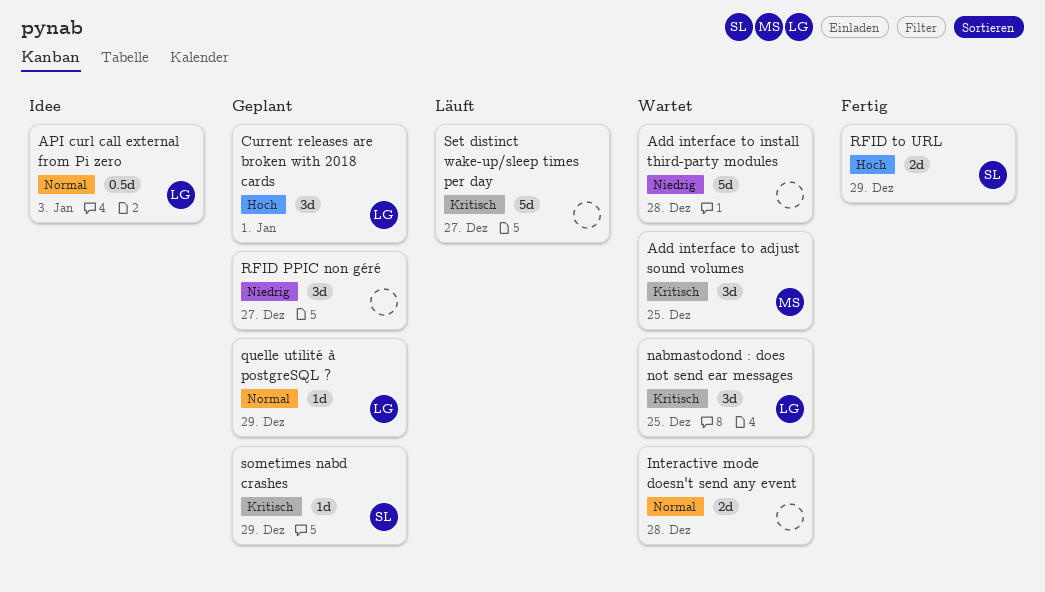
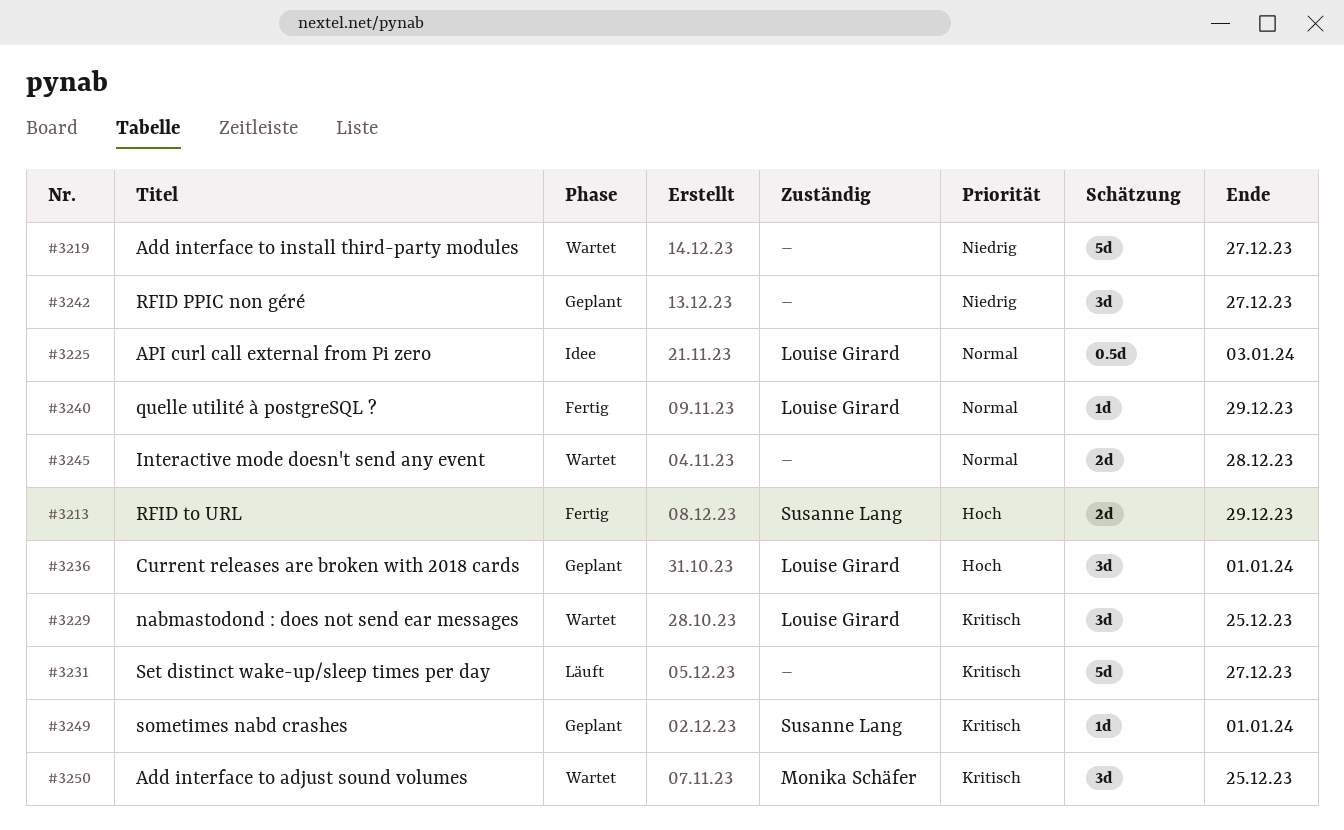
Add interface to install third-party modules, due: Dec 28 -> Dec 27
quelle utilité à postgreSQL ?, status: Geplant -> Fertig
sometimes nabd crashes, due: Dec 29 -> Jan 1

